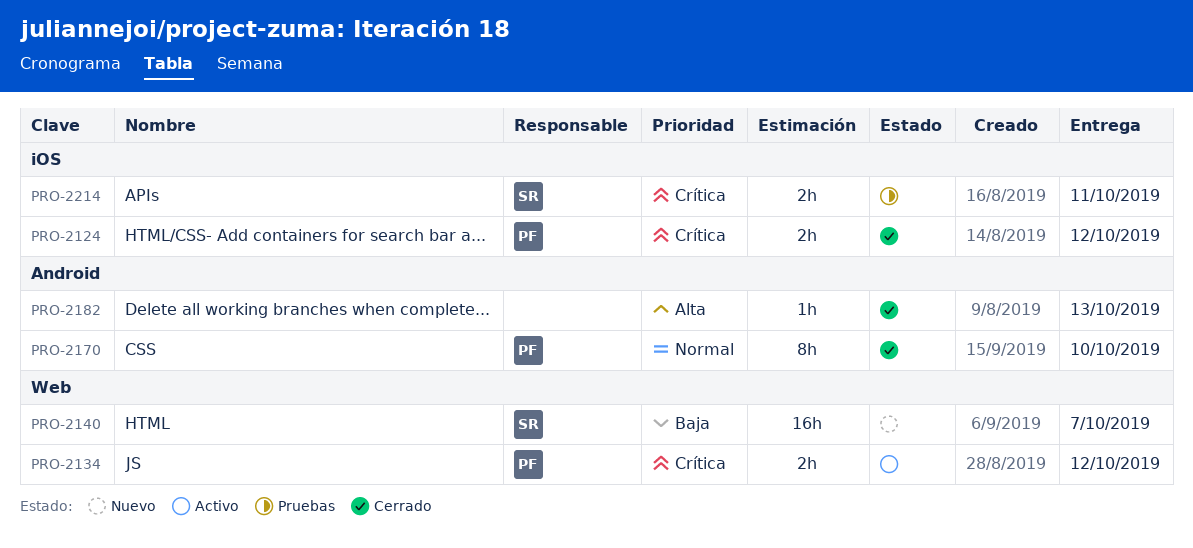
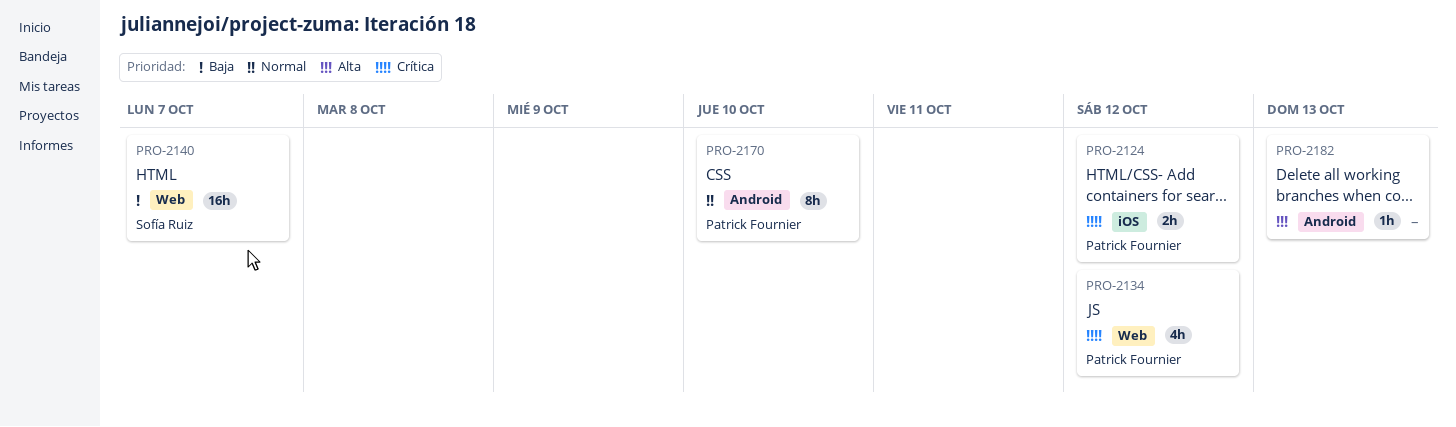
PRO-2134, estimate: 2h -> 4h
PRO-2214: present -> none

